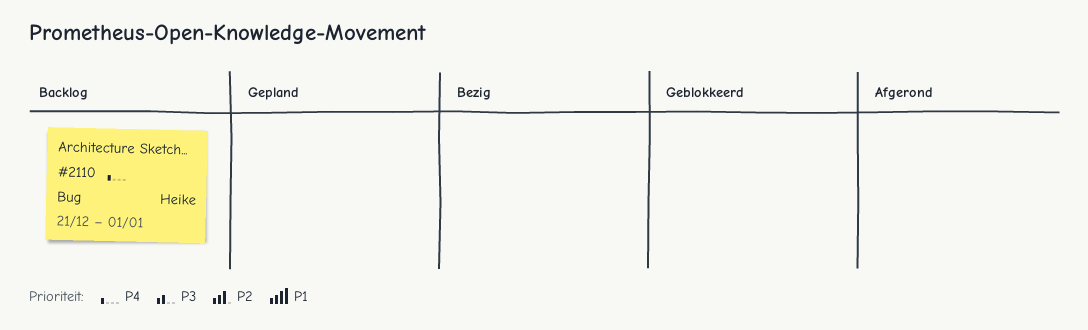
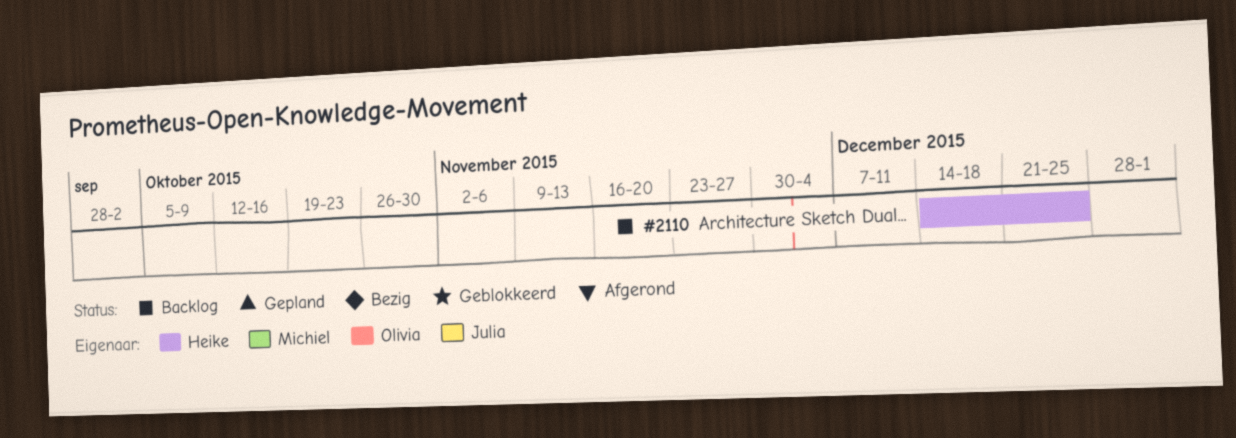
#2110, start: Dec 21 -> Dec 14
#2110, due: Jan 1 -> Dec 25

